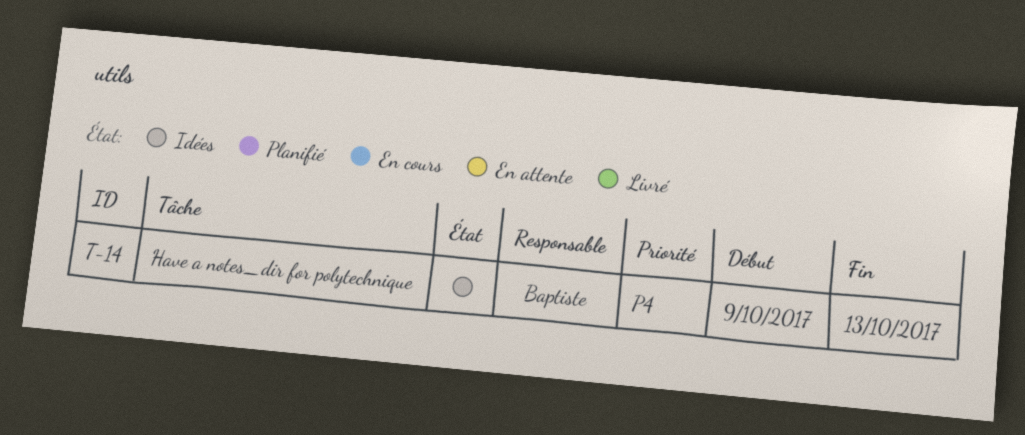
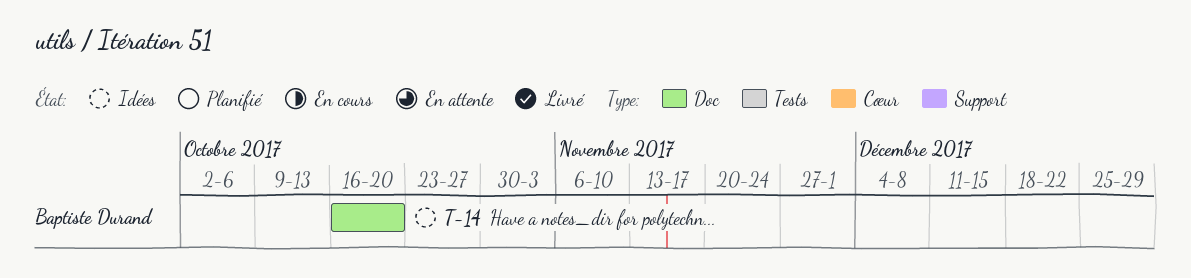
T-14, start: Oct 9 -> Oct 16
T-14, due: Oct 13 -> Oct 20

